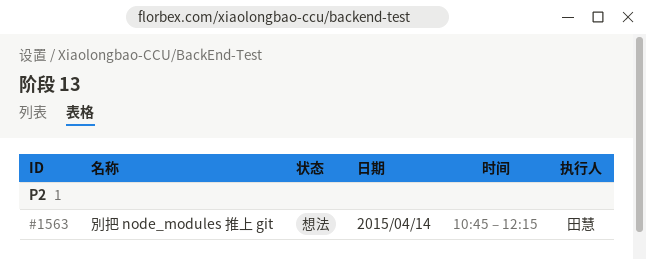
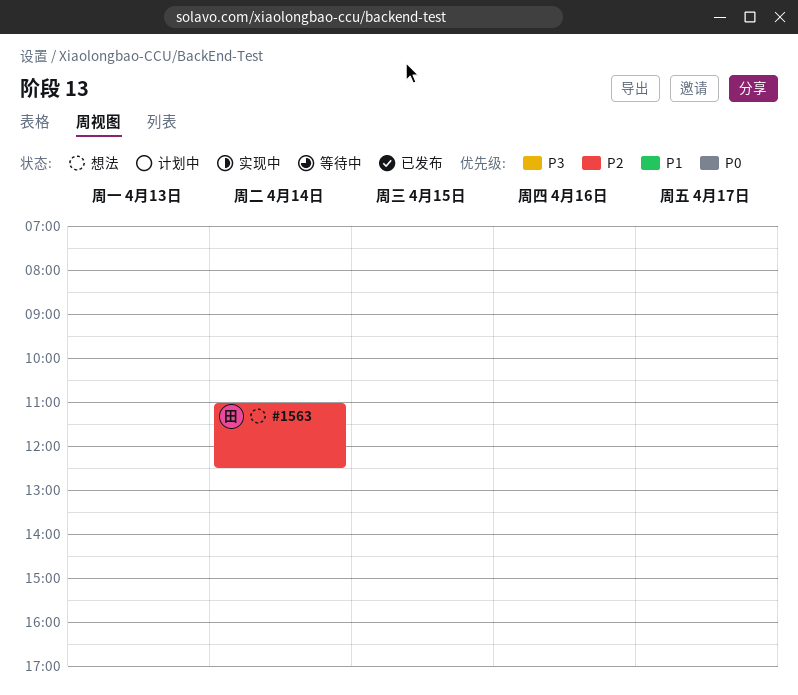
#1563, begins: 10:45 -> 11:00
#1563, ends: 12:15 -> 12:30

